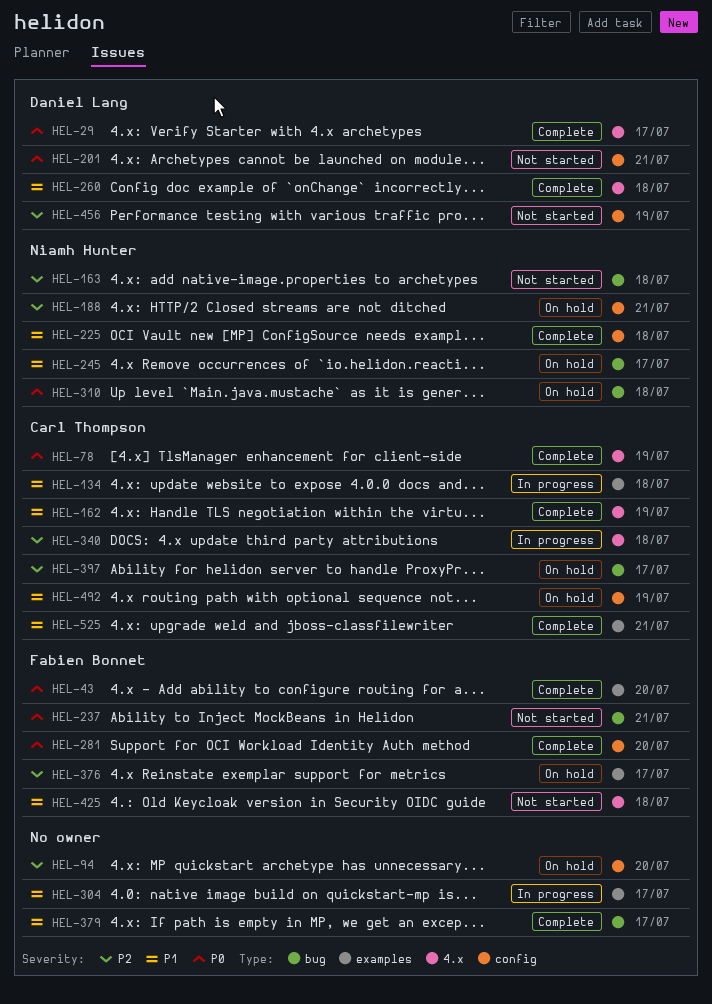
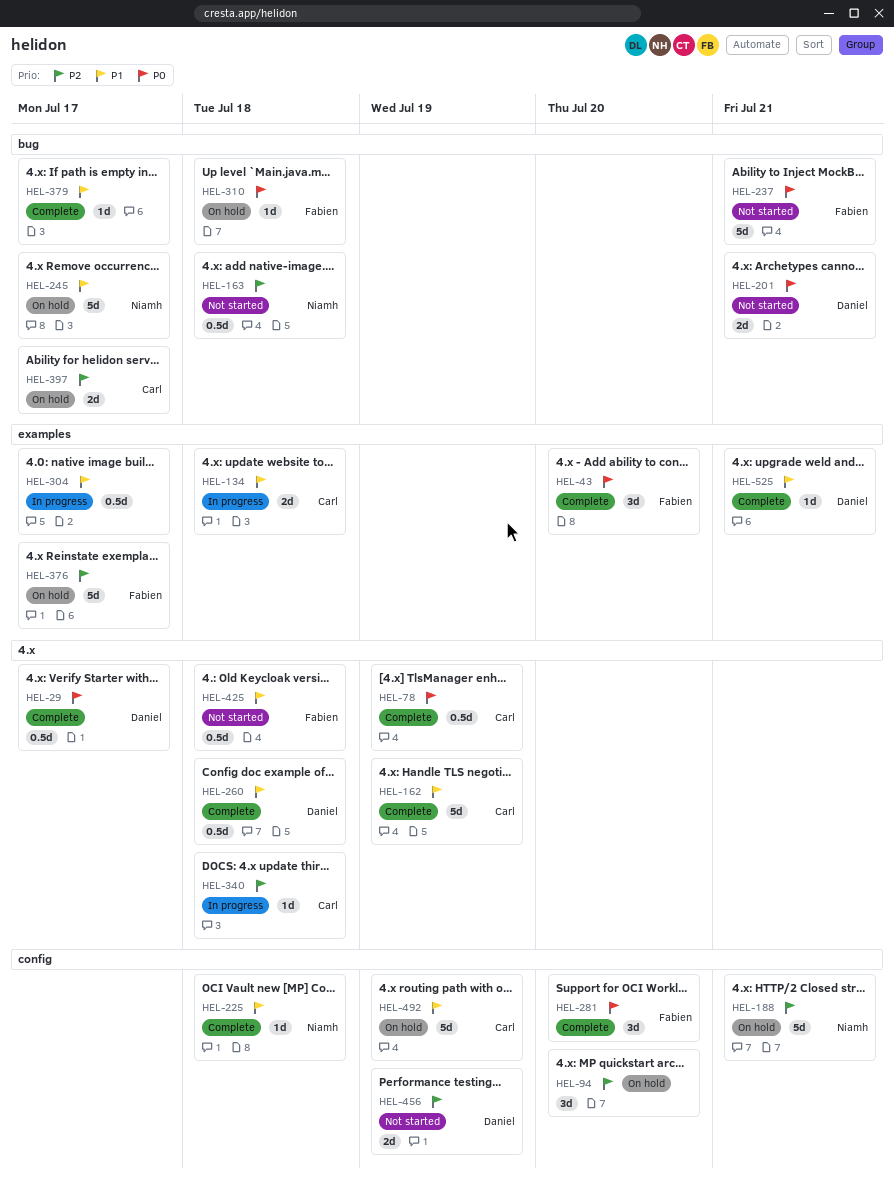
HEL-201, label: config -> bug
HEL-310, owner: Niamh Hunter -> Fabien Bonnet
HEL-525, owner: Carl Thompson -> Daniel Lang

